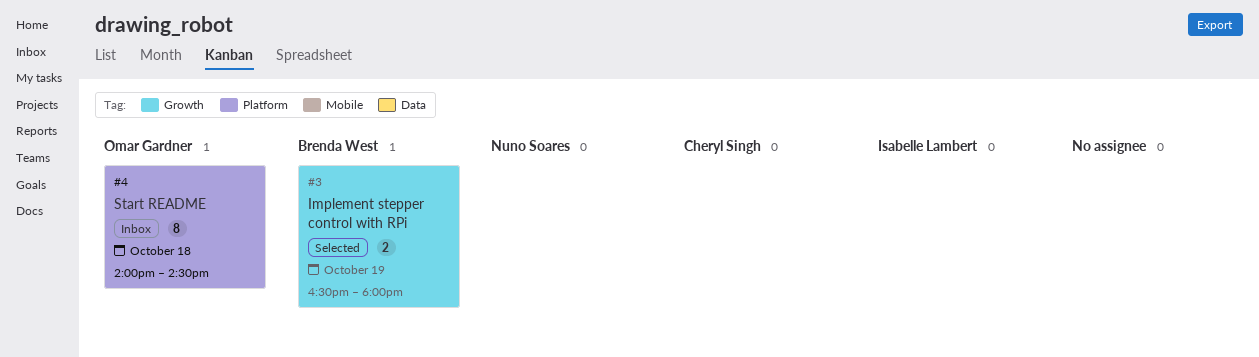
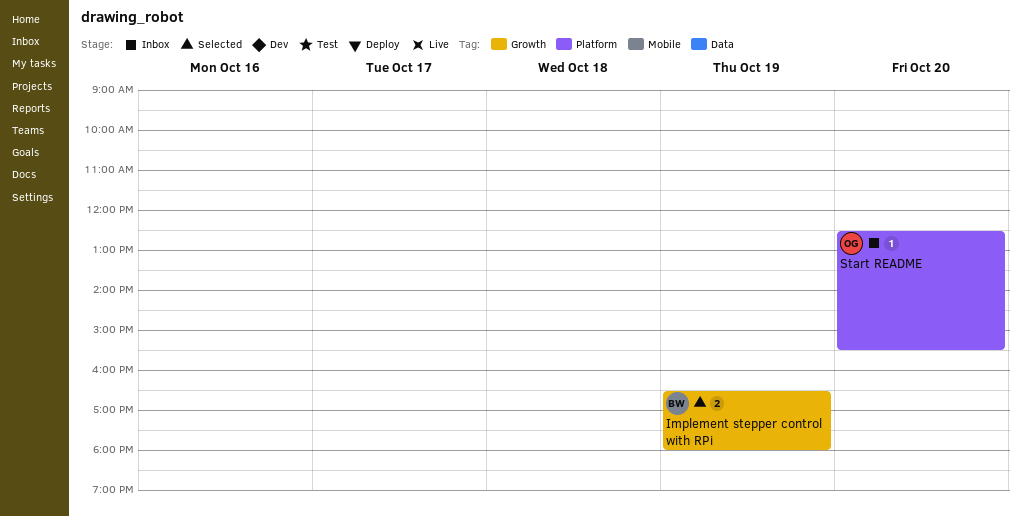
Start README, estimate: 8 -> 1
Start README, day: Oct 18 -> Oct 20
Start README, begins: 14:00 -> 12:30
Start README, ends: 14:30 -> 15:30

